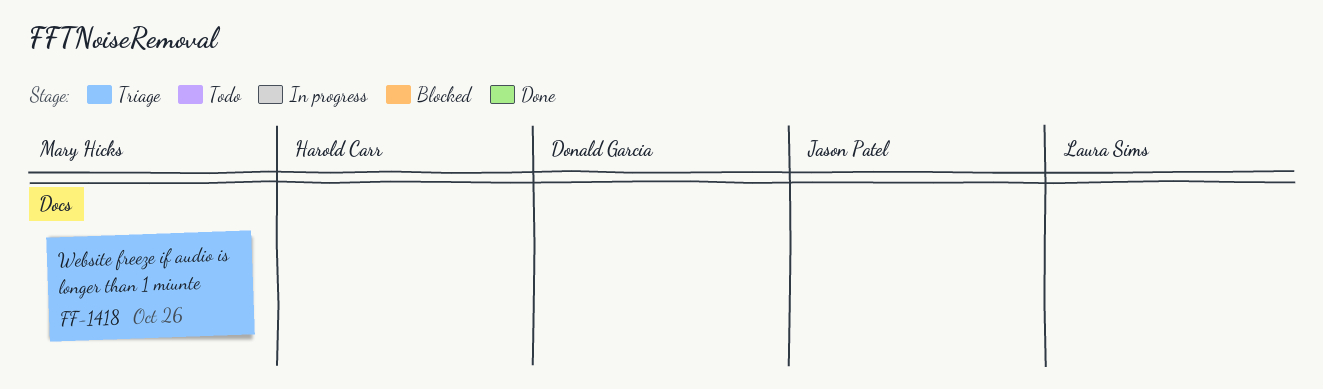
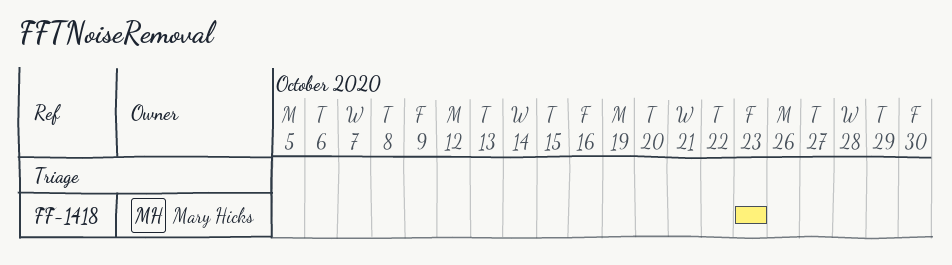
FF-1418, due: Oct 26 -> Oct 23

